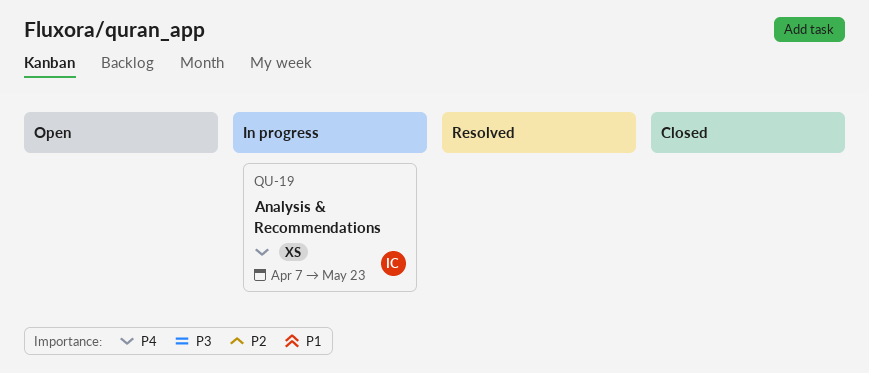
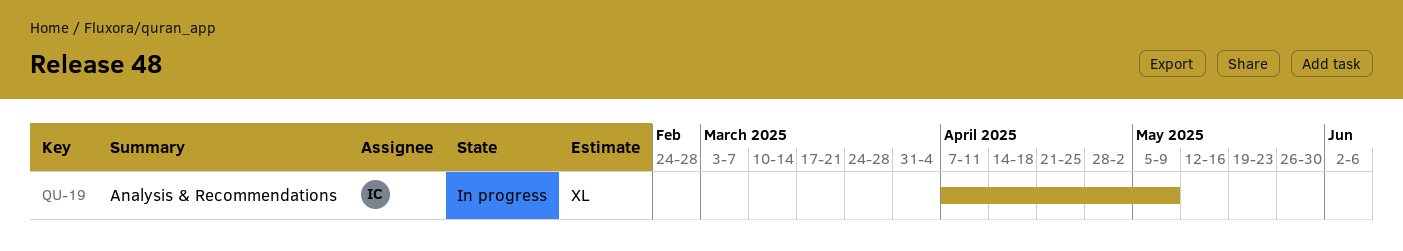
QU-19, estimate: XS -> XL
QU-19, due: May 23 -> May 9

